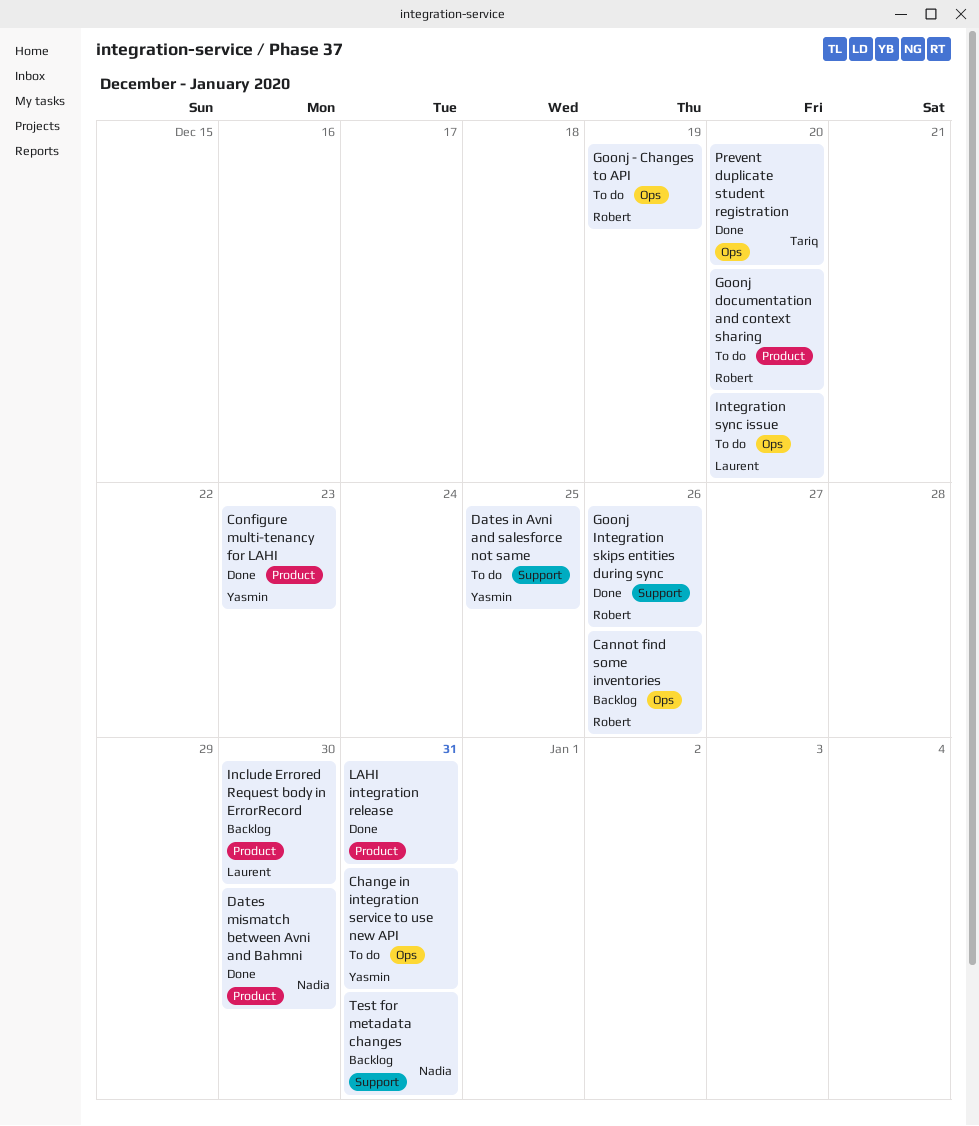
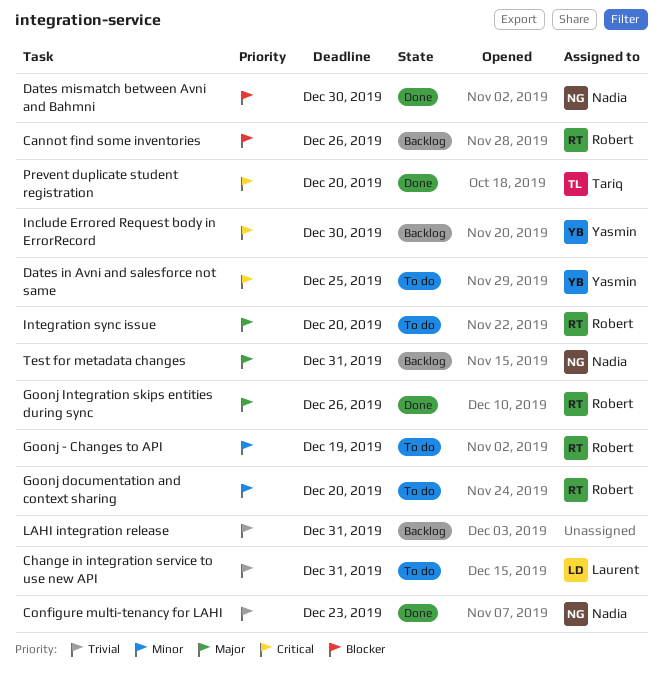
Change in integration service to use new API, owner: Yasmin -> Laurent
Configure multi-tenancy for LAHI, owner: Yasmin -> Nadia
Include Errored Request body in ErrorRecord, owner: Laurent -> Yasmin
Integration sync issue, owner: Laurent -> Robert
LAHI integration release, status: Done -> Backlog

